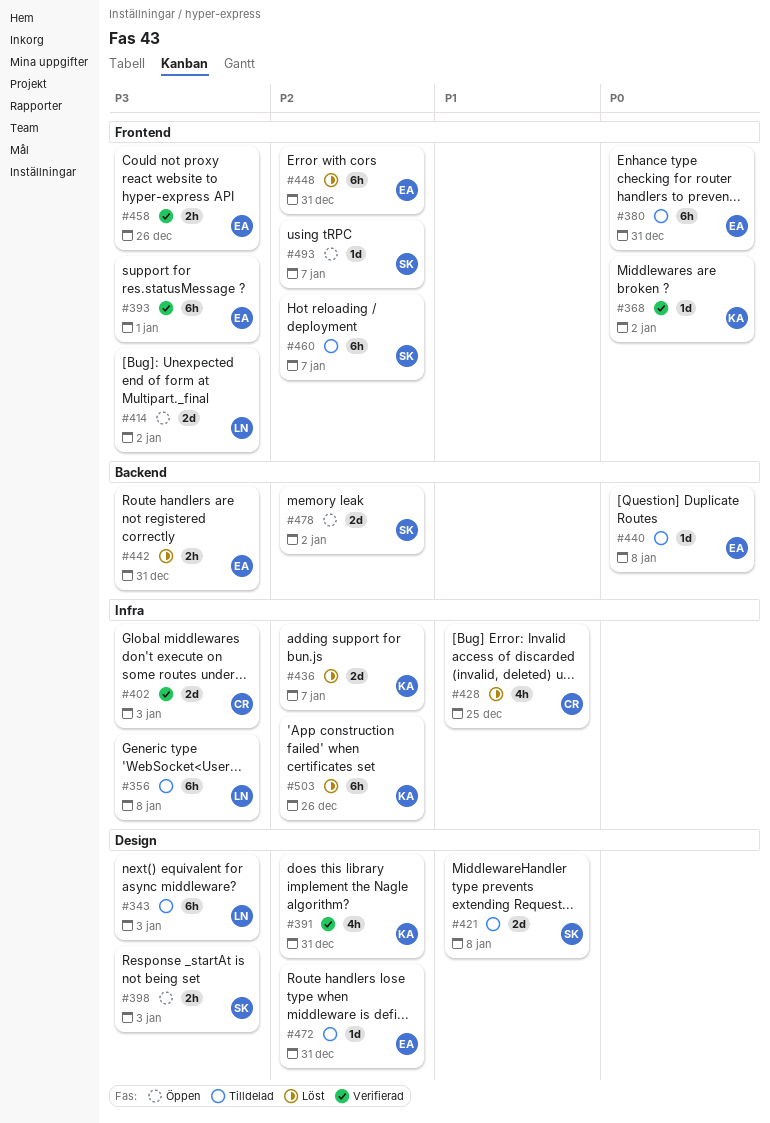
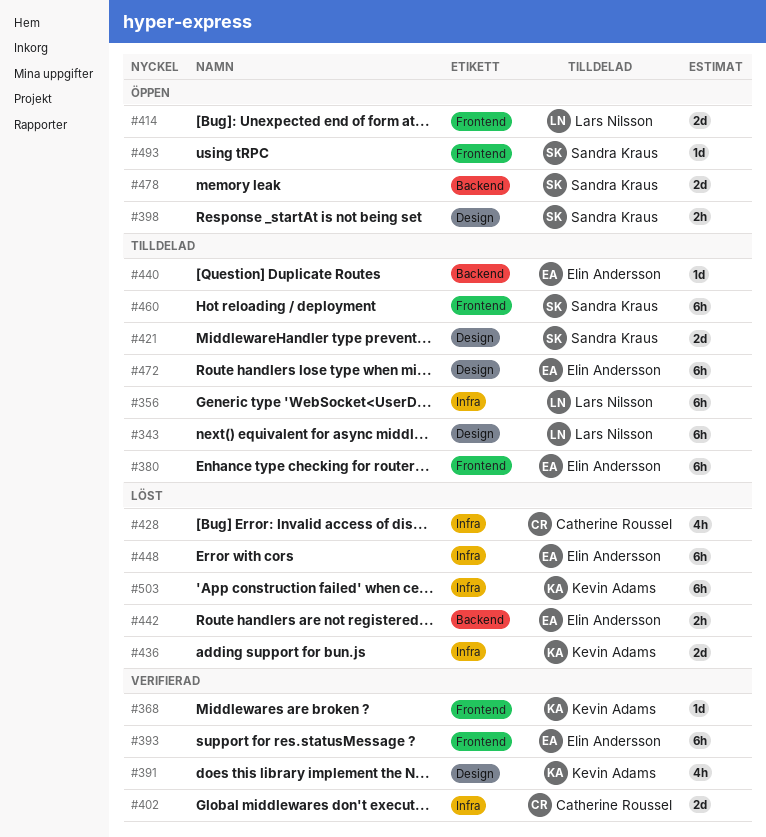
#448, label: Frontend -> Infra
#458: present -> none
#472, estimate: 1d -> 6h

